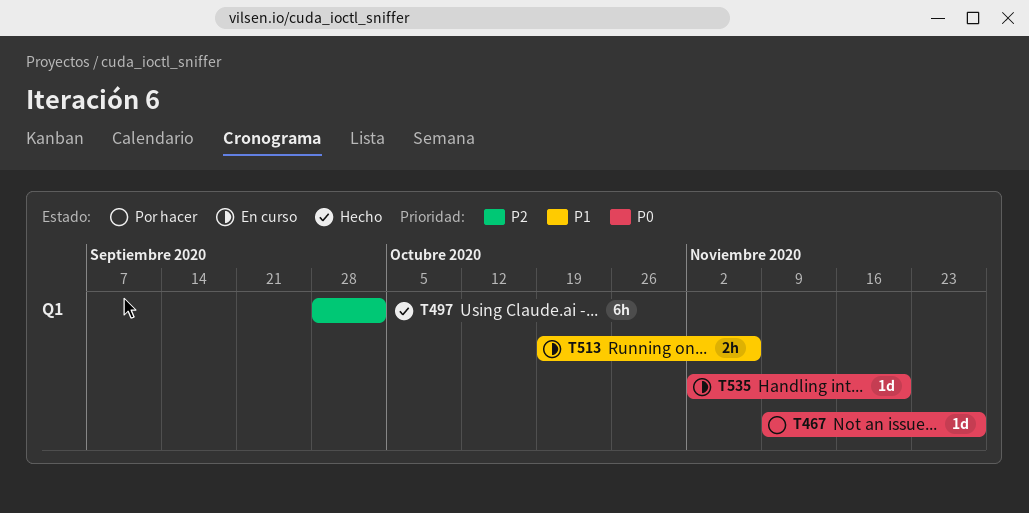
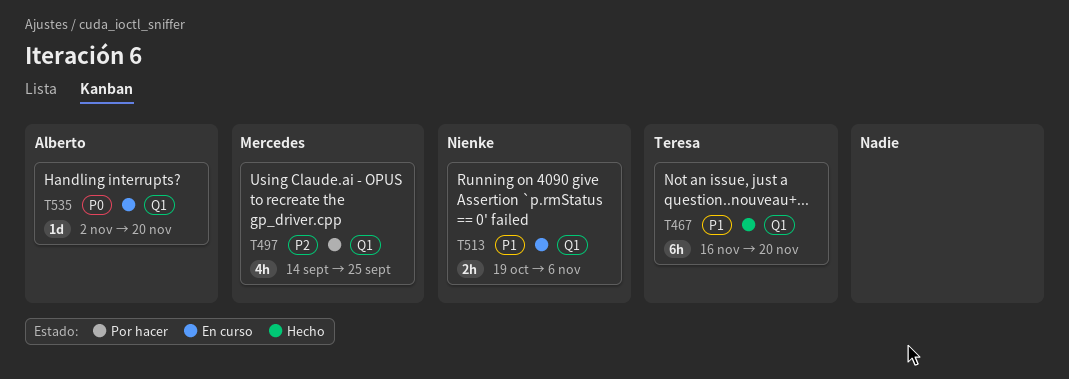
T467, status: Por hacer -> Hecho
T467, priority: P0 -> P1
T467, estimate: 1d -> 6h
T467, start: Nov 9 -> Nov 16
T467, due: Nov 27 -> Nov 20
T497, status: Hecho -> Por hacer
T497, estimate: 6h -> 4h
T497, start: Sep 28 -> Sep 14
T497, due: Oct 2 -> Sep 25

